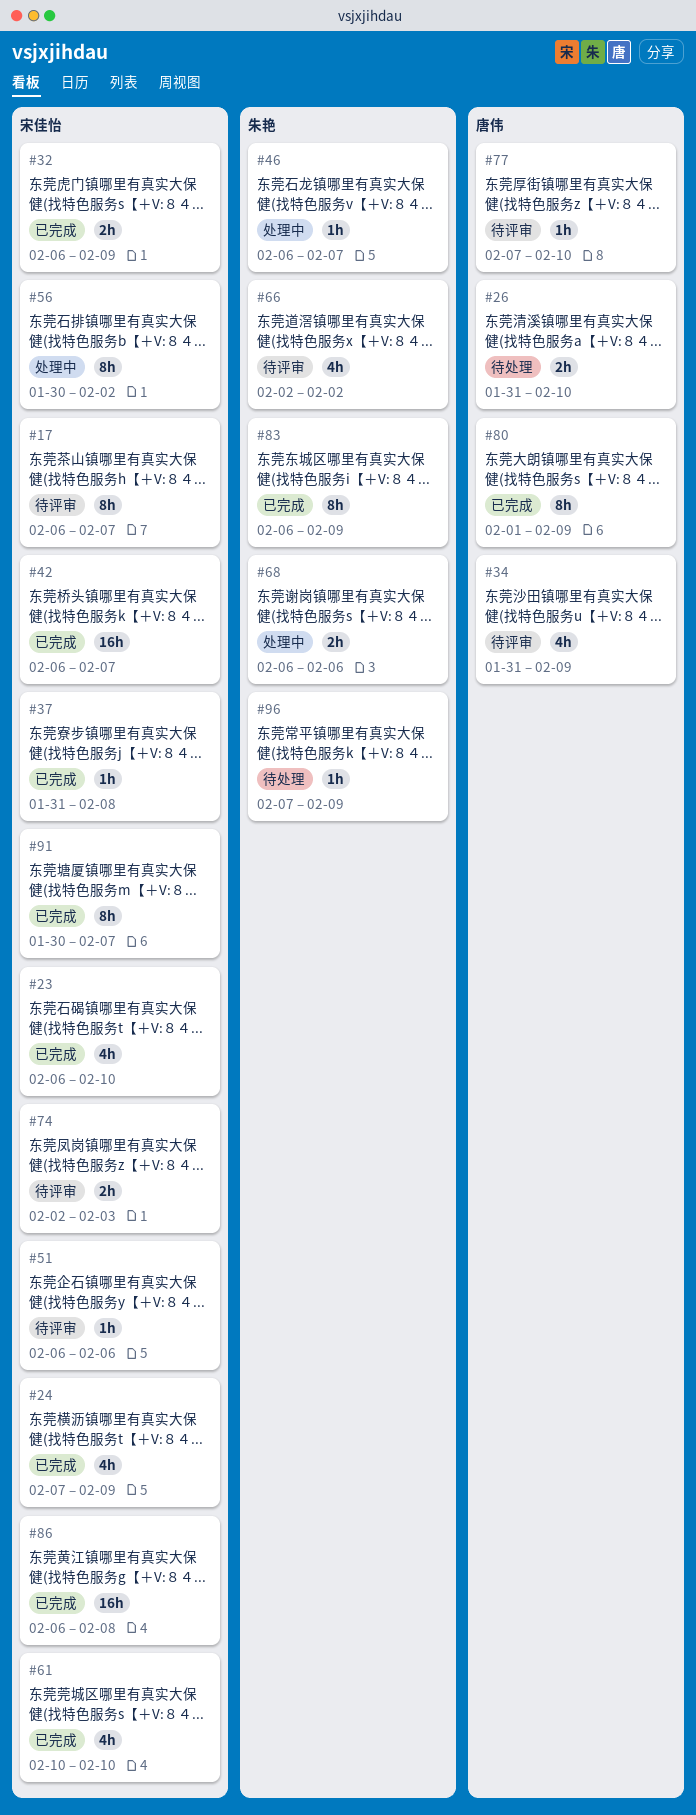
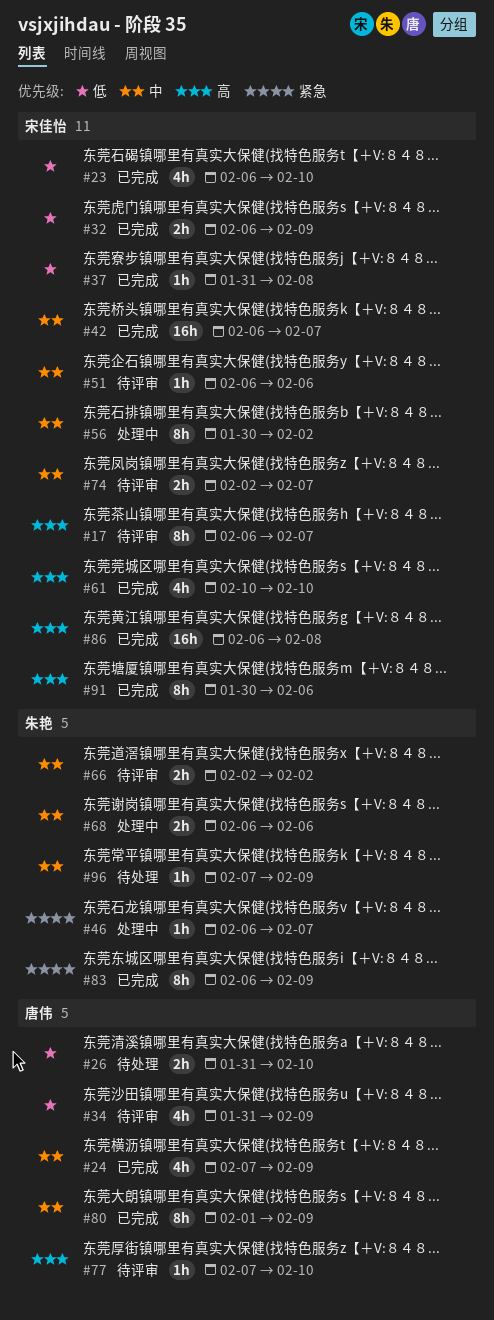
#24, owner: 宋佳怡 -> 唐伟
#66, estimate: 4h -> 2h
#74, due: Feb 3 -> Feb 7
#91, due: Feb 7 -> Feb 6

